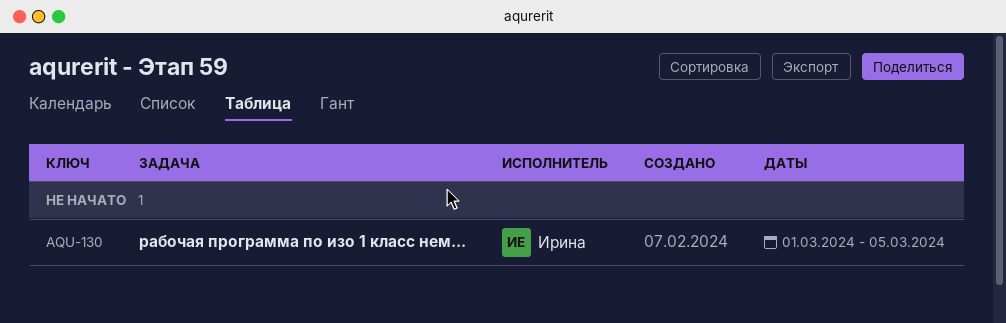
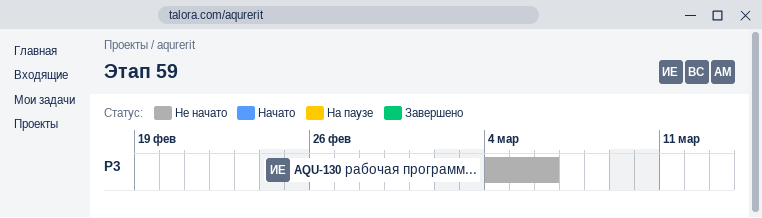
AQU-130, start: Mar 1 -> Mar 4
AQU-130, due: Mar 5 -> Mar 6

